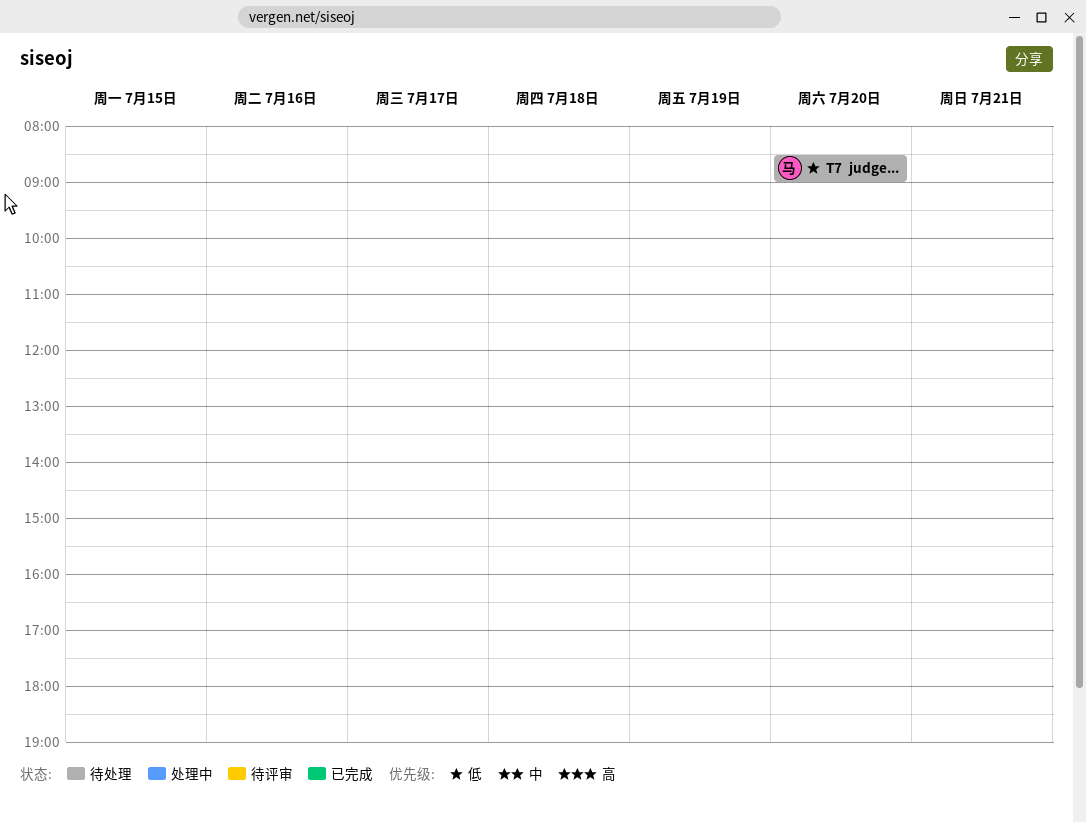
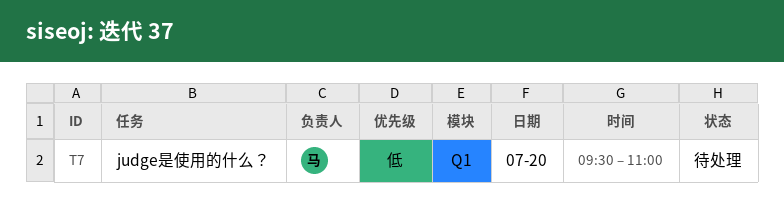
T7, begins: 08:30 -> 09:30
T7, ends: 09:00 -> 11:00

